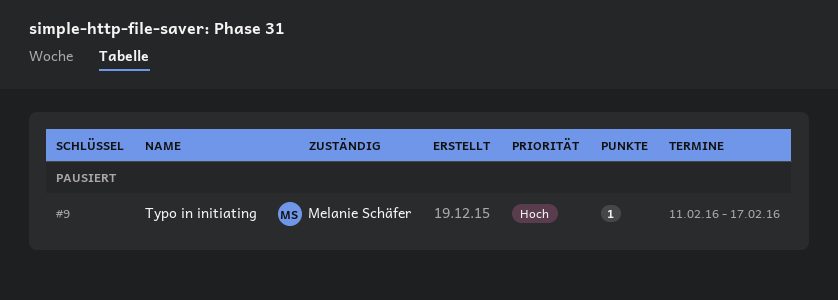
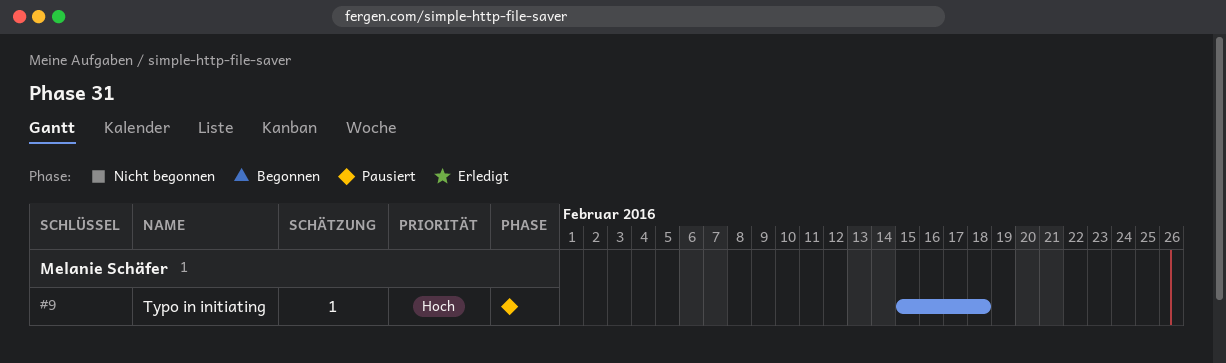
#9, start: Feb 11 -> Feb 15
#9, due: Feb 17 -> Feb 18

